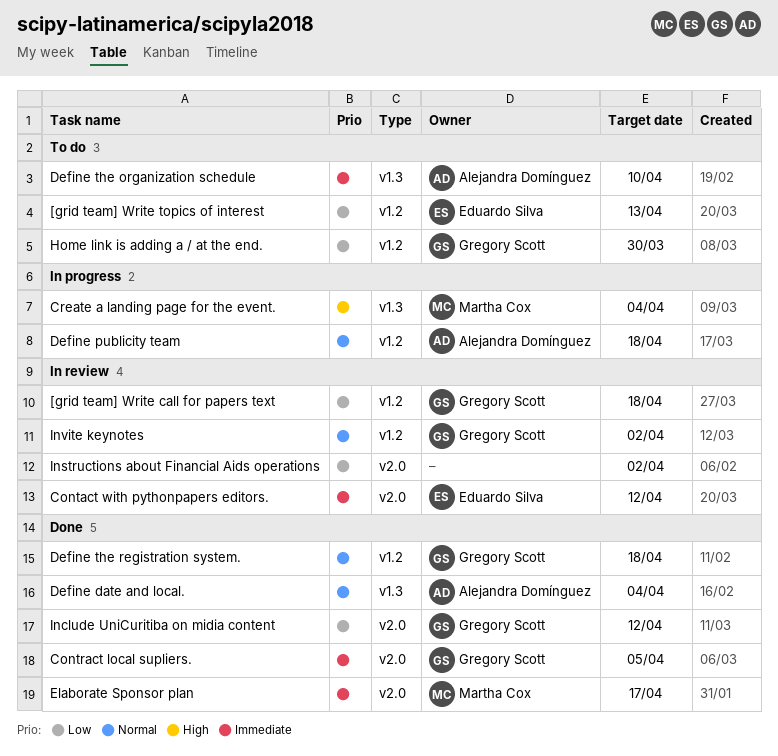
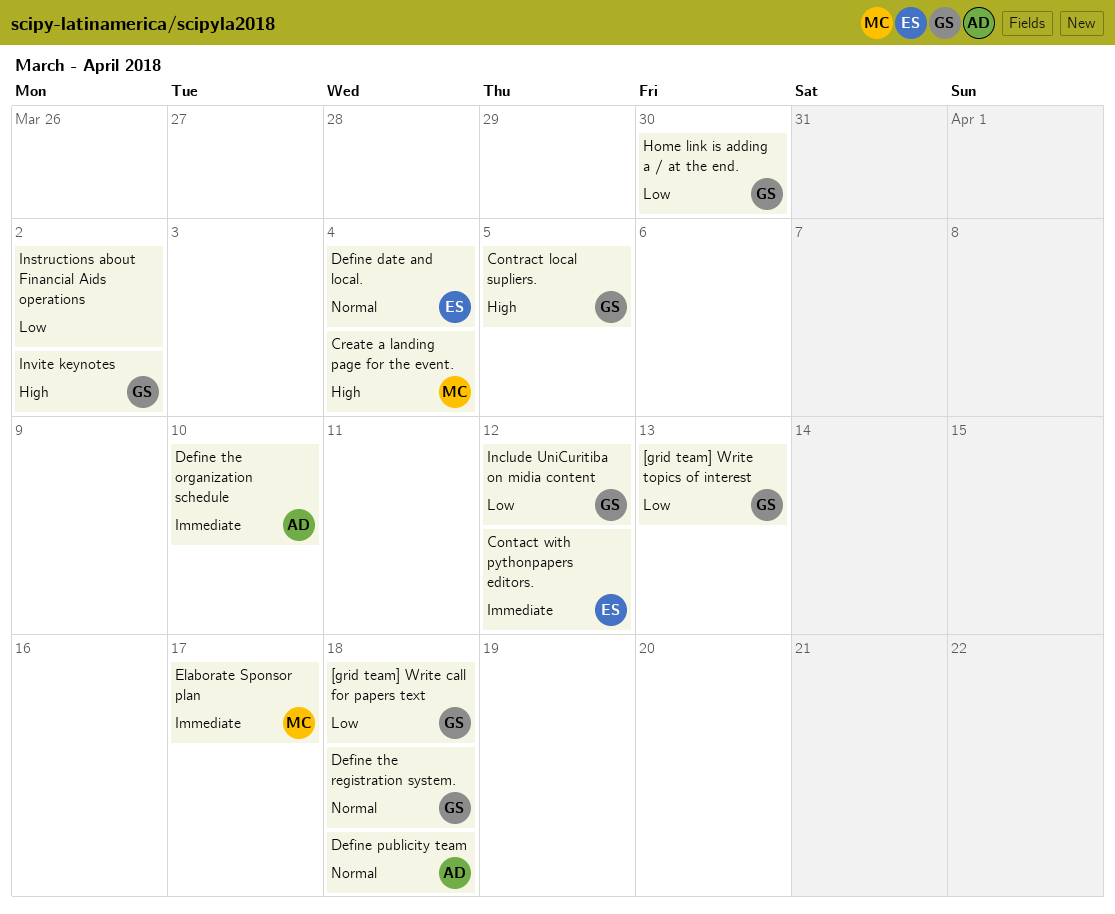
[grid team] Write topics of interest, owner: Eduardo Silva -> Gregory Scott
Contract local supliers., priority: Immediate -> High
Define date and local., owner: Alejandra Domínguez -> Eduardo Silva
Invite keynotes, priority: Normal -> High

